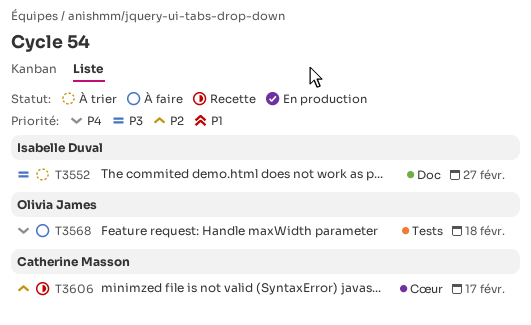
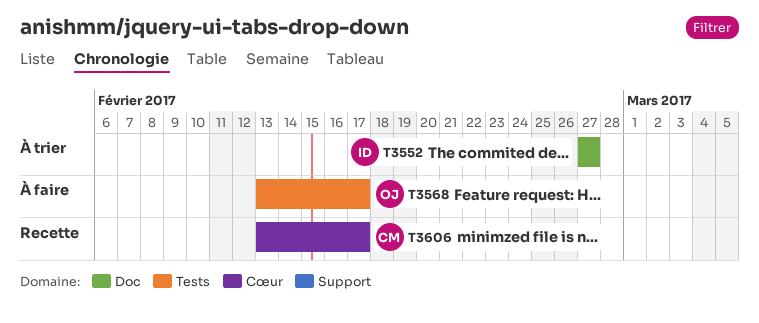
T3568, due: Feb 18 -> Feb 17

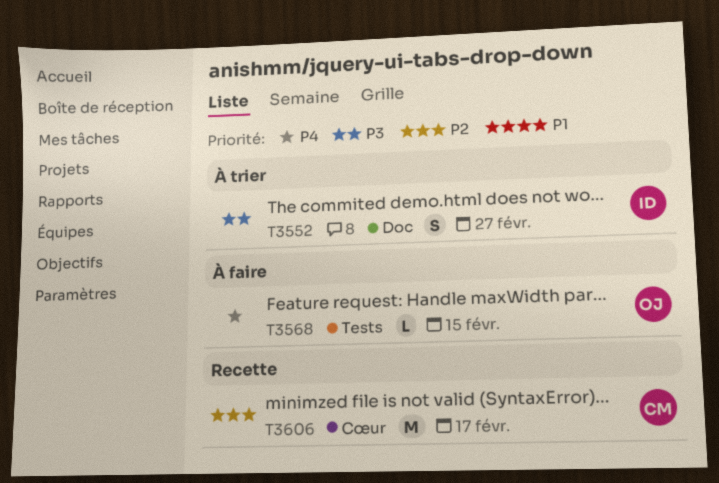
T3568, due: Feb 17 -> Feb 15

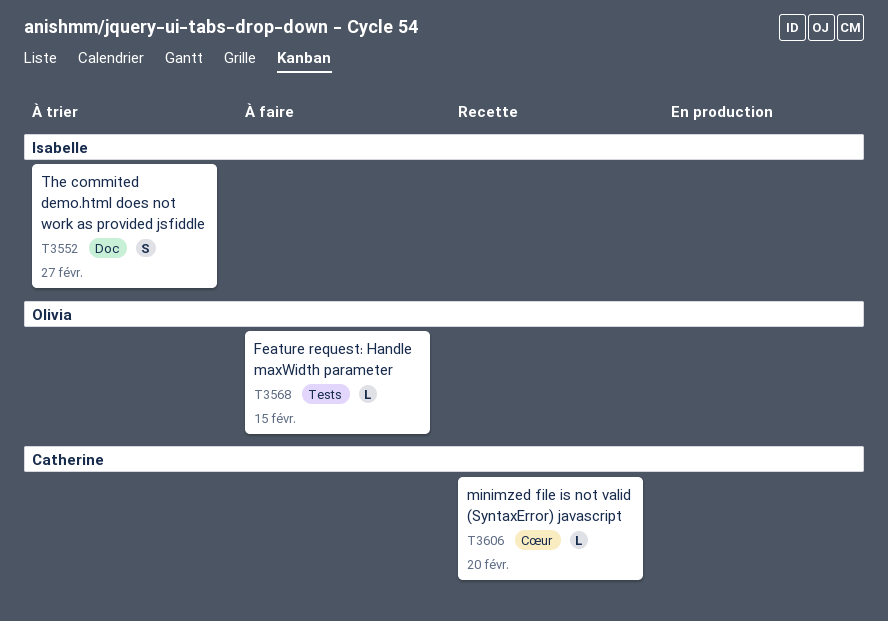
T3606, estimate: M -> L
T3606, due: Feb 17 -> Feb 20

